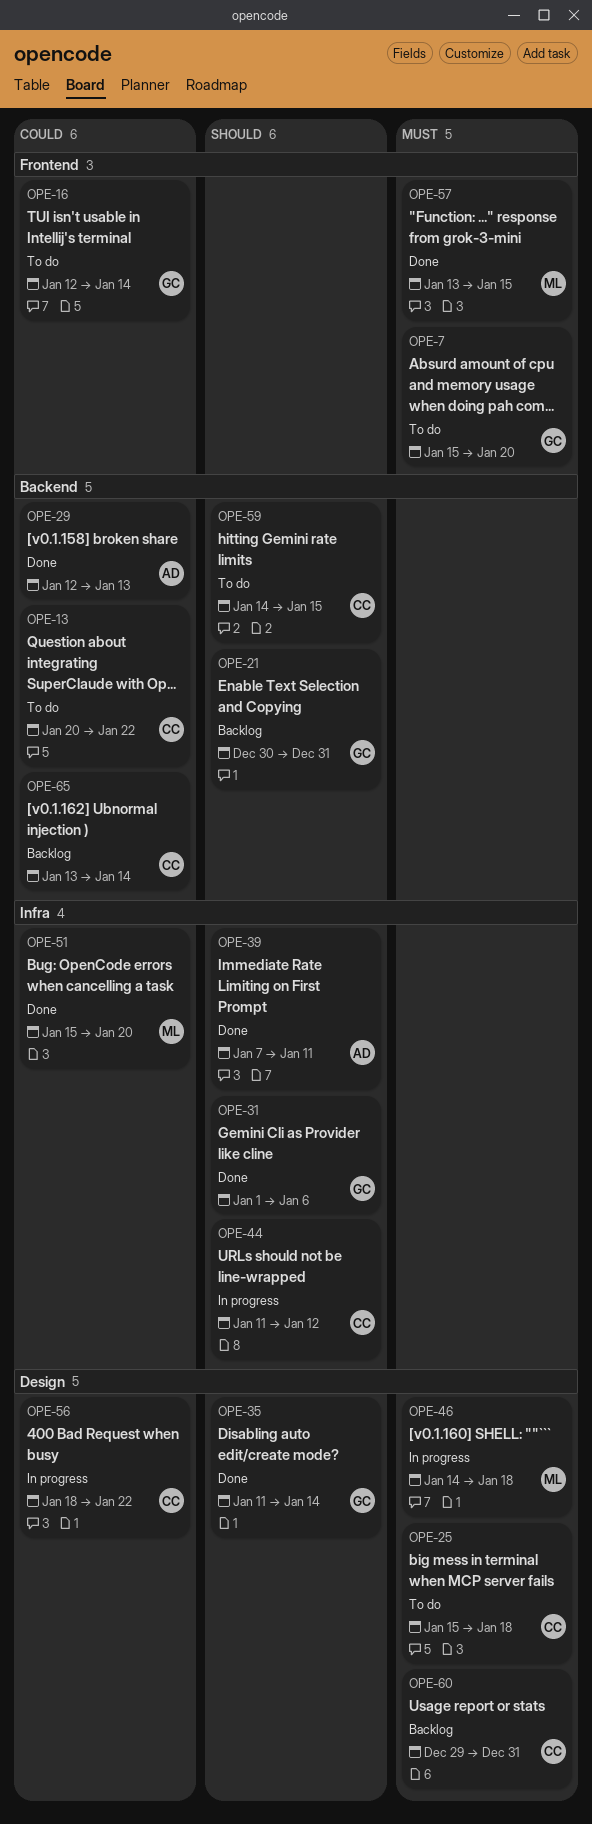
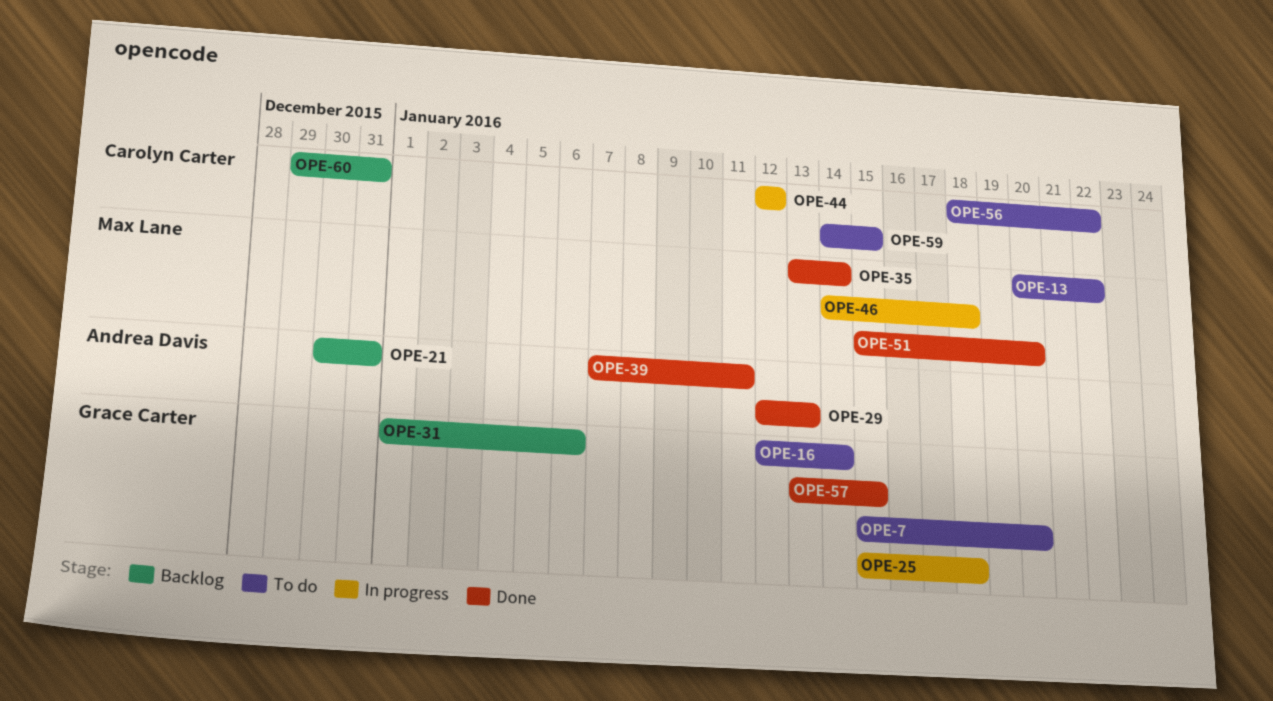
OPE-13, owner: Carolyn Carter -> Max Lane
OPE-21, owner: Grace Carter -> Andrea Davis
OPE-25, status: To do -> In progress
OPE-25, owner: Carolyn Carter -> Grace Carter
OPE-31, status: Done -> Backlog
OPE-35, owner: Grace Carter -> Max Lane
OPE-35, start: Jan 11 -> Jan 13
OPE-44, start: Jan 11 -> Jan 12
OPE-56, status: In progress -> To do
OPE-57, owner: Max Lane -> Grace Carter
OPE-65: present -> none

